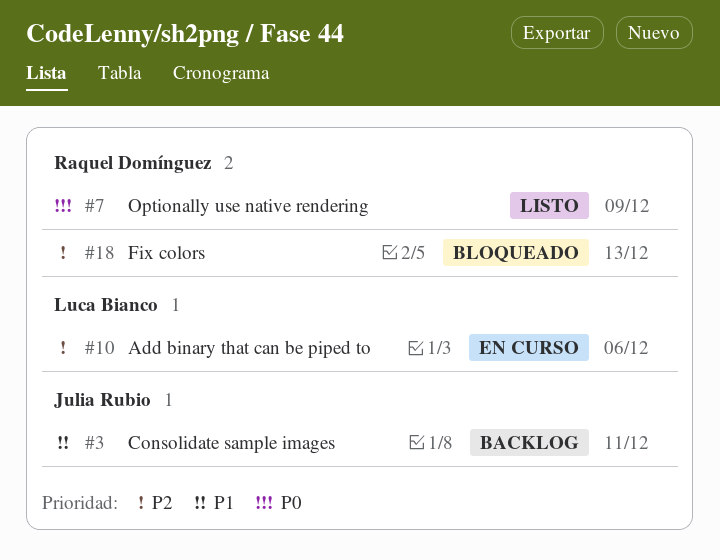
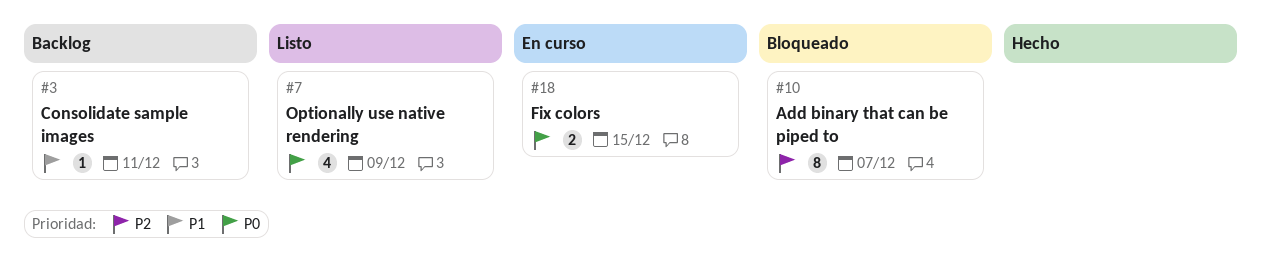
#10, status: En curso -> Bloqueado
#10, due: Dec 6 -> Dec 7
#18, status: Bloqueado -> En curso
#18, priority: P2 -> P0
#18, due: Dec 13 -> Dec 15

